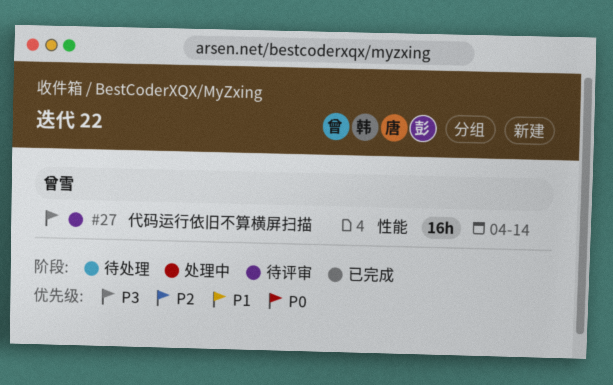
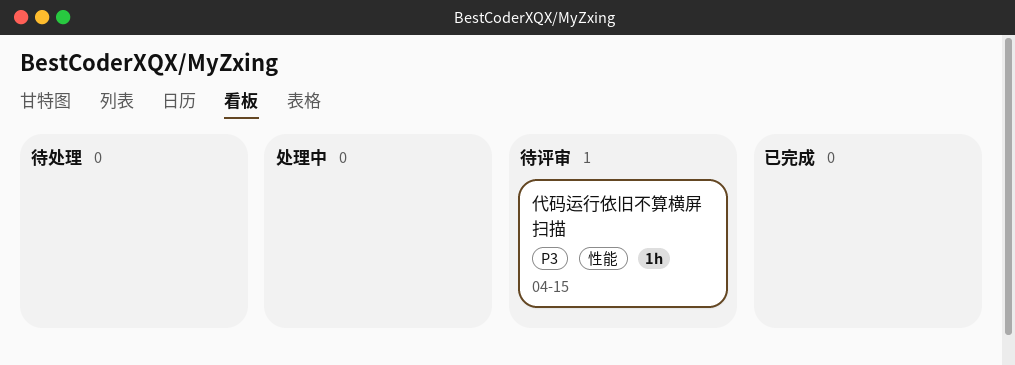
代码运行依旧不算横屏扫描, estimate: 16h -> 1h
代码运行依旧不算横屏扫描, due: Apr 14 -> Apr 15

